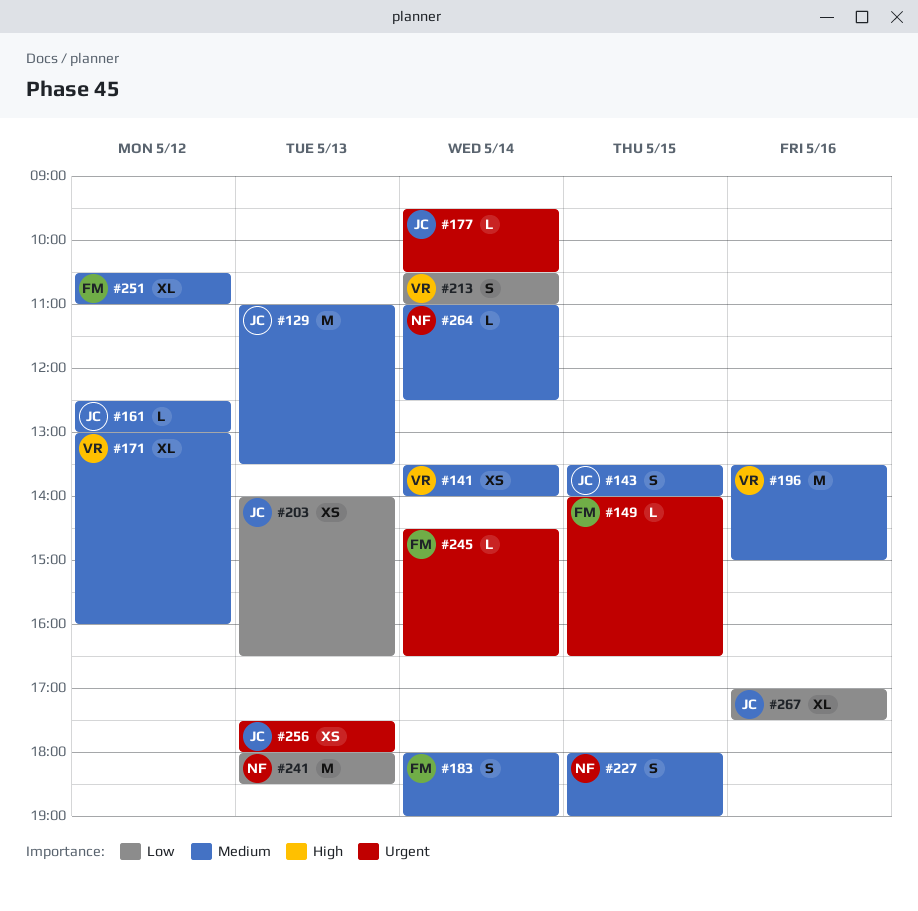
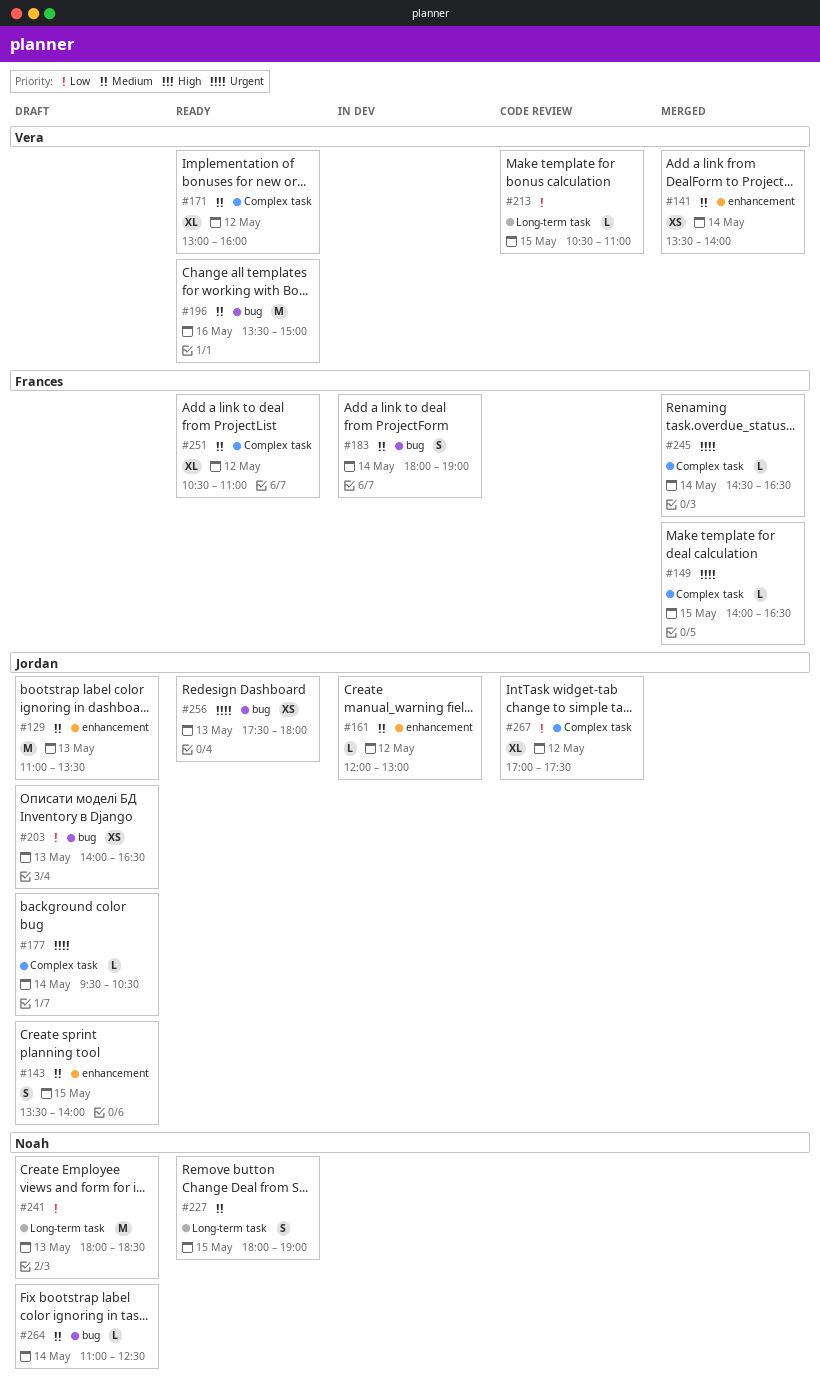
#161, begins: 12:30 -> 12:00
#213, estimate: S -> L
#213, day: May 14 -> May 15
#267, day: May 16 -> May 12

